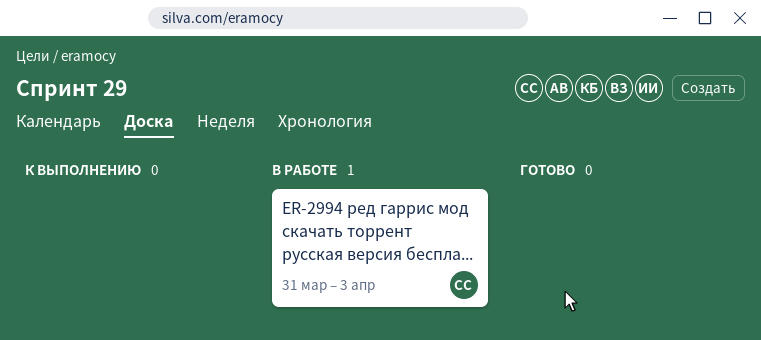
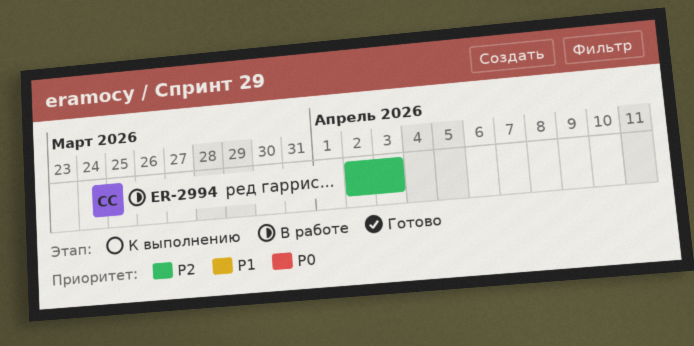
ER-2994, start: Mar 31 -> Apr 2

